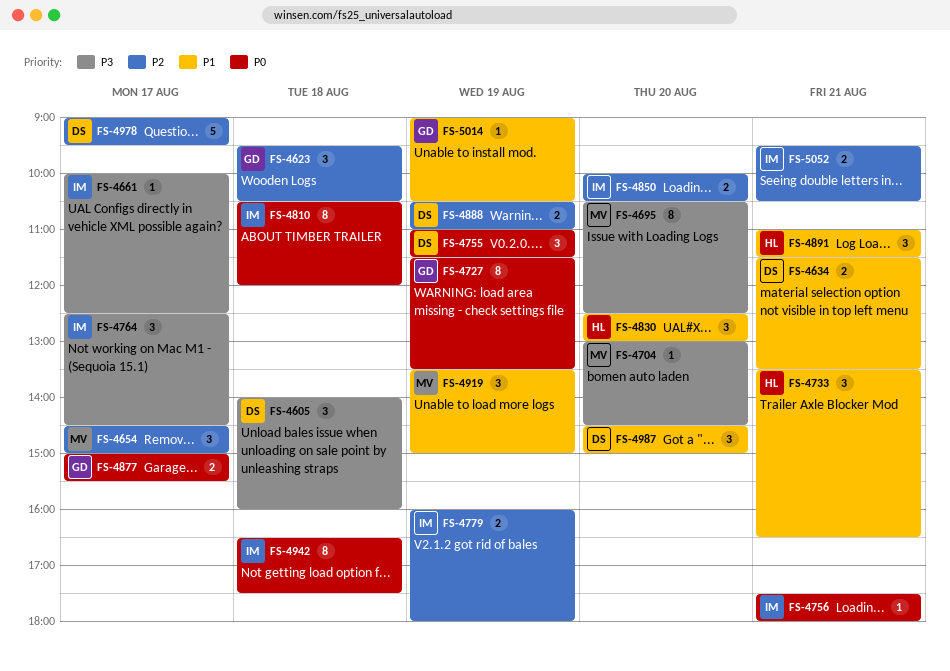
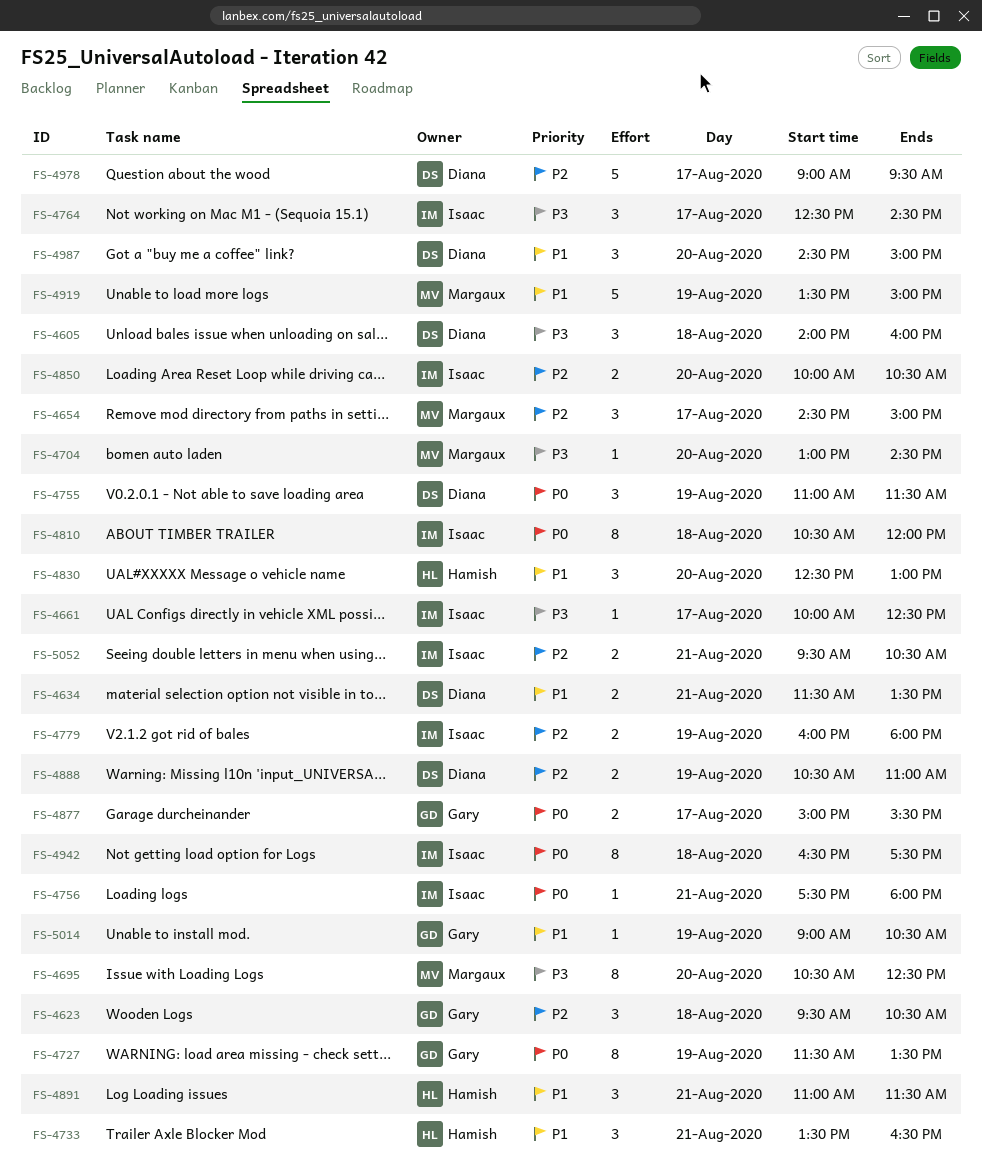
FS-4919, estimate: 3 -> 5

